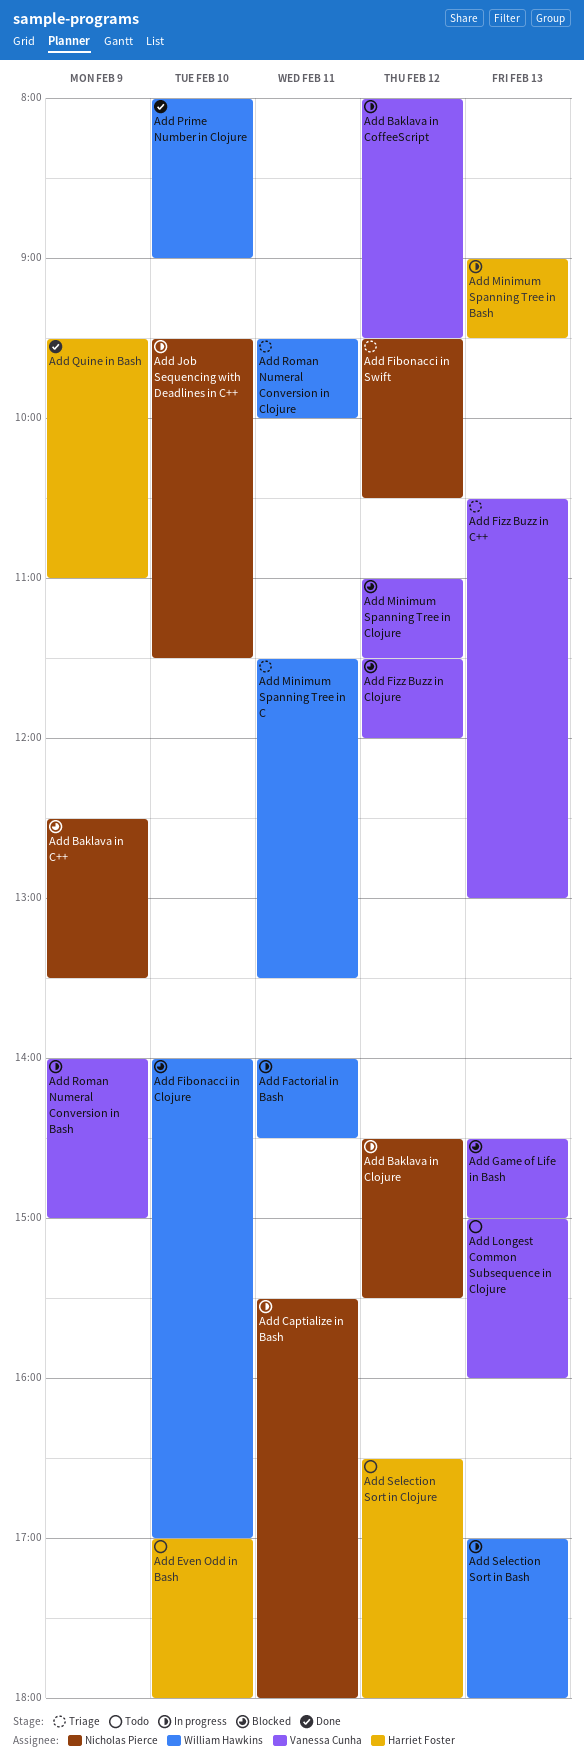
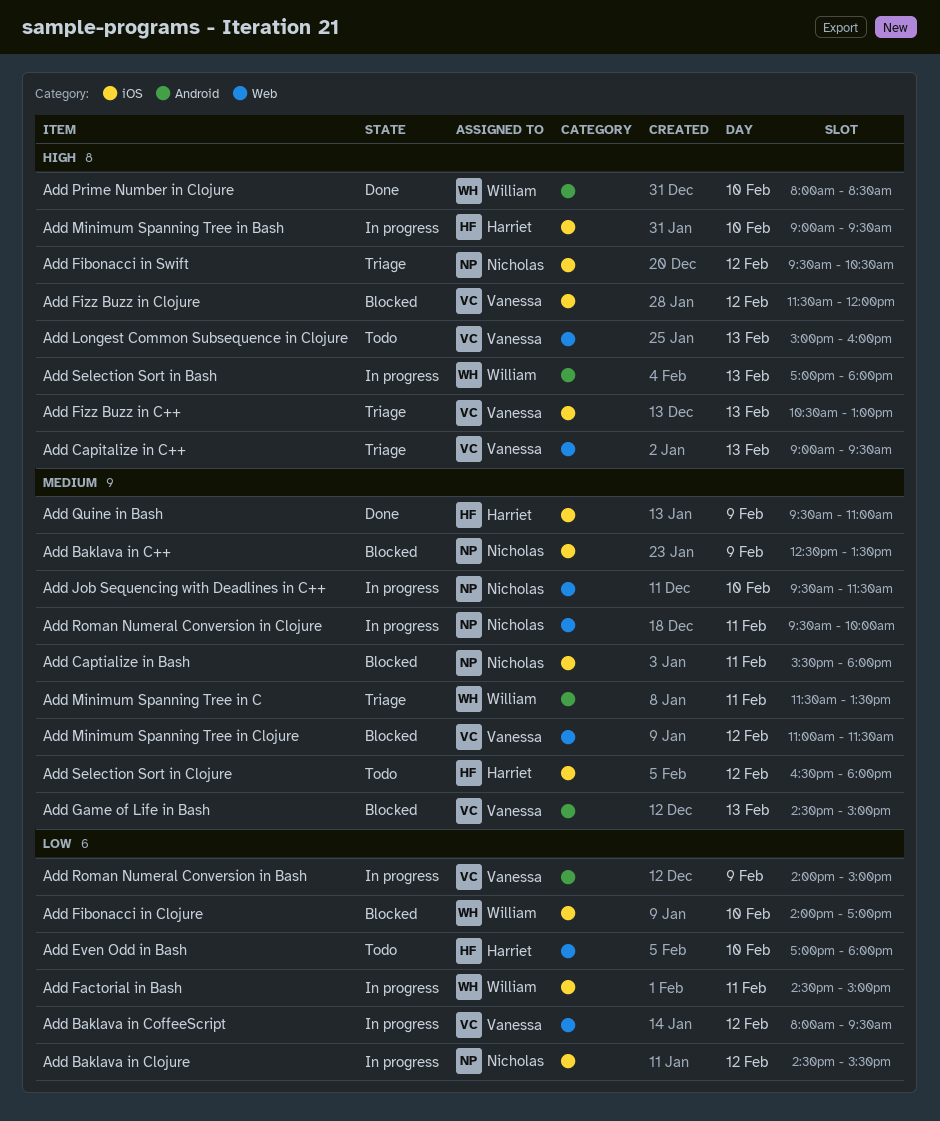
Add Capitalize in C++: none -> present
Add Captialize in Bash, status: In progress -> Blocked
Add Factorial in Bash, begins: 14:00 -> 14:30
Add Factorial in Bash, ends: 14:30 -> 15:00
Add Minimum Spanning Tree in Bash, day: Feb 13 -> Feb 10
Add Prime Number in Clojure, ends: 09:00 -> 08:30
Add Roman Numeral Conversion in Clojure, status: Triage -> In progress
Add Roman Numeral Conversion in Clojure, owner: William Hawkins -> Nicholas Pierce

